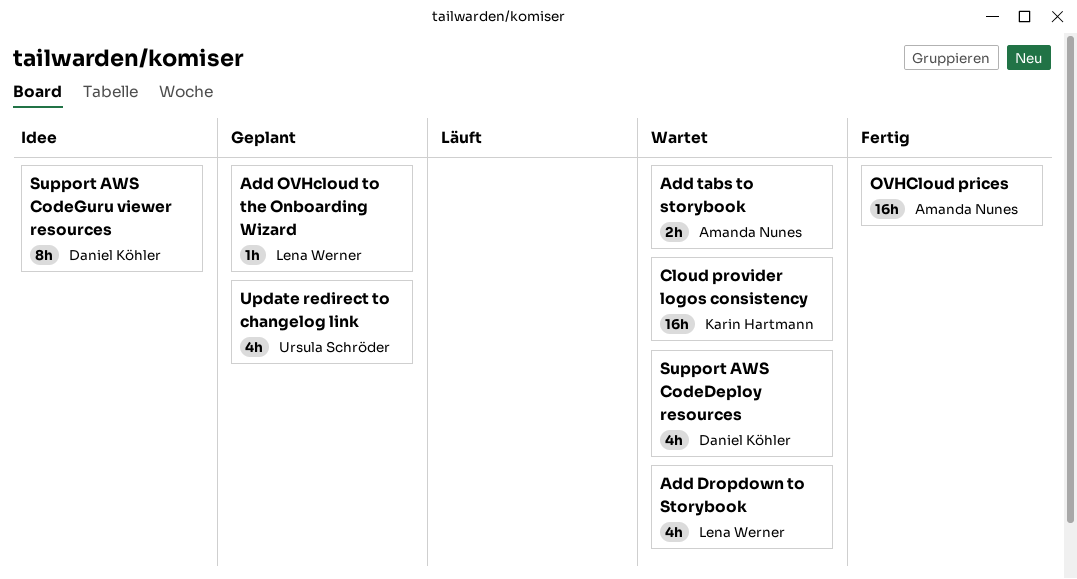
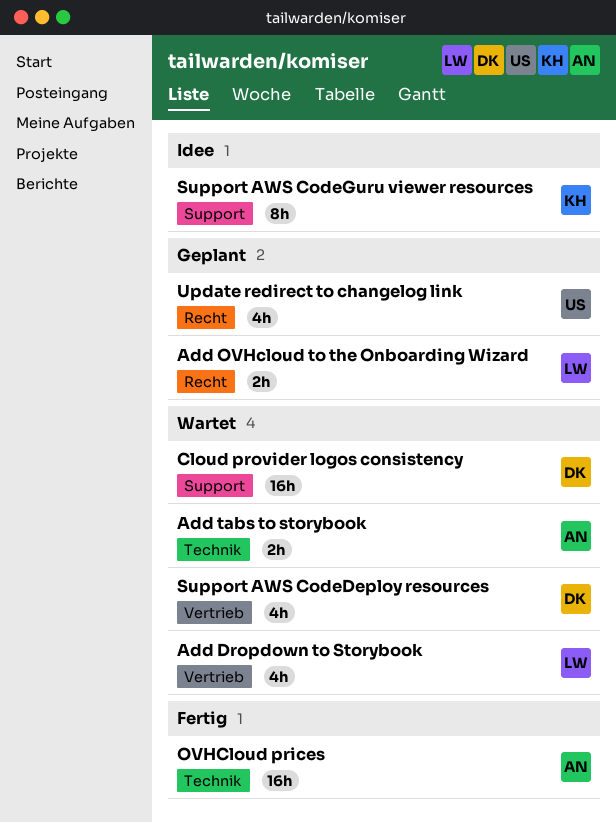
Add OVHcloud to the Onboarding Wizard, estimate: 1h -> 2h
Cloud provider logos consistency, owner: Karin Hartmann -> Daniel Köhler
Support AWS CodeGuru viewer resources, owner: Daniel Köhler -> Karin Hartmann

